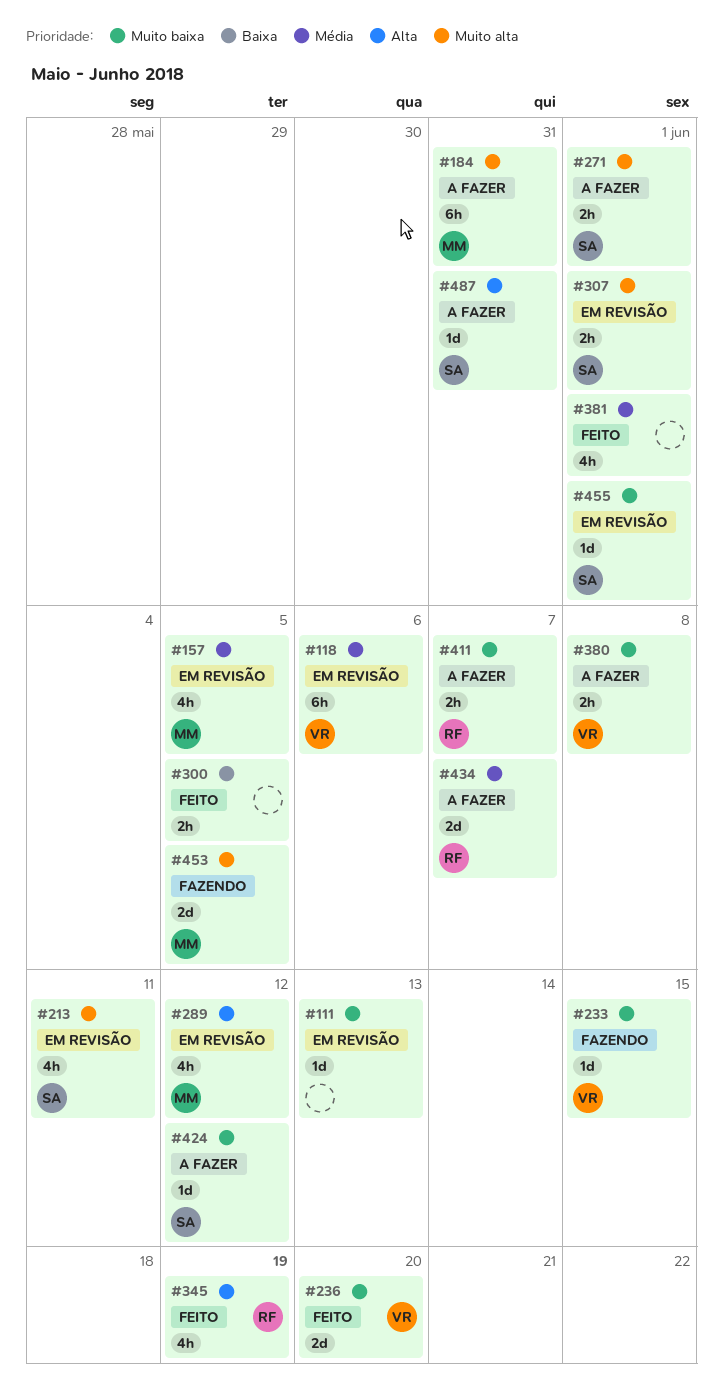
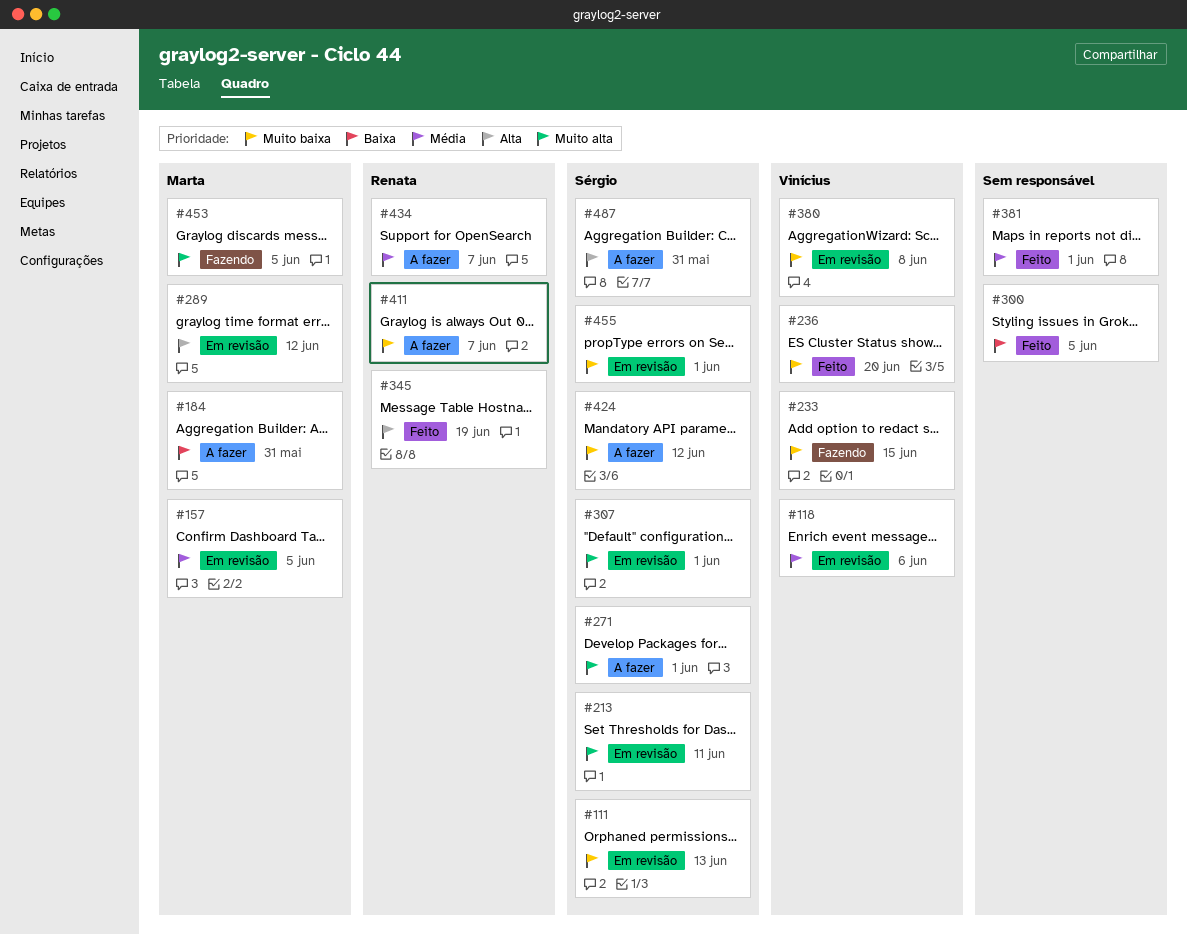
#111, owner: none -> Sérgio
#184, priority: Muito alta -> Baixa
#380, status: A fazer -> Em revisão

